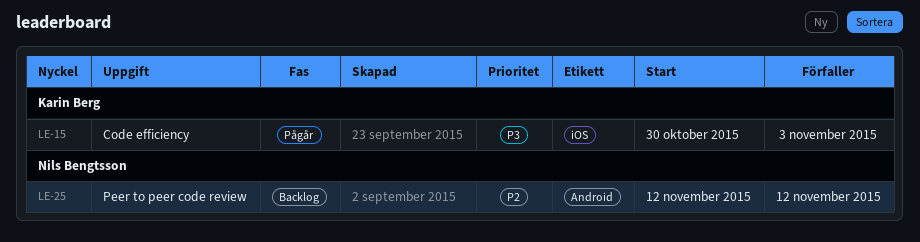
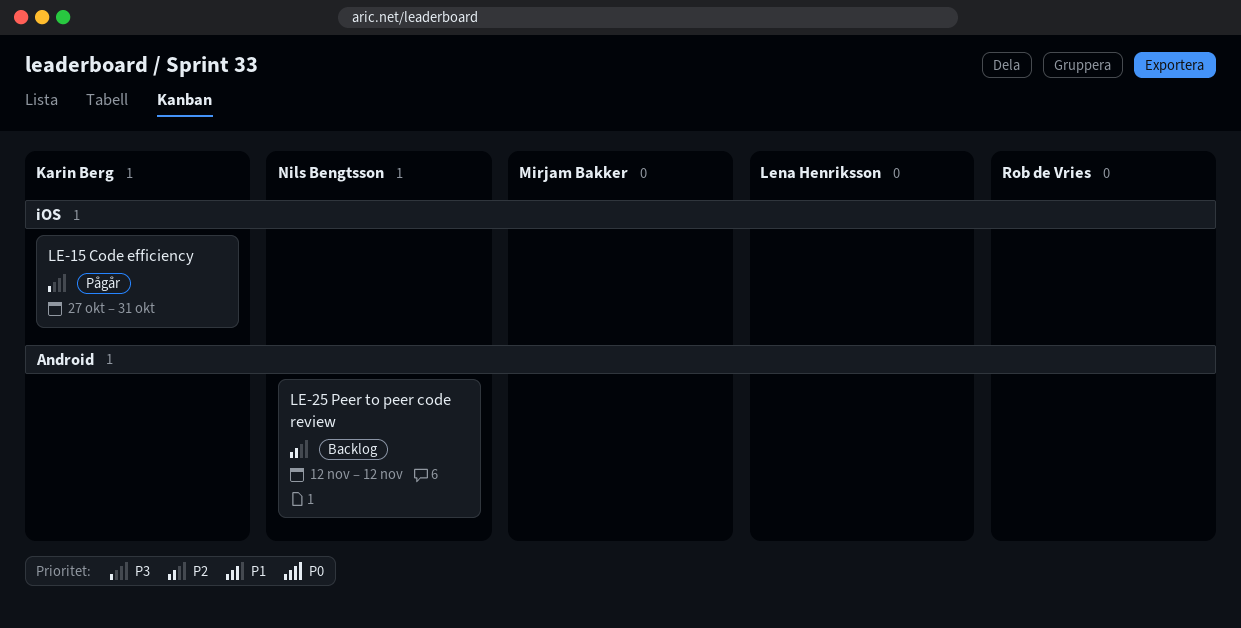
LE-15, start: Oct 30 -> Oct 27
LE-15, due: Nov 3 -> Oct 31

